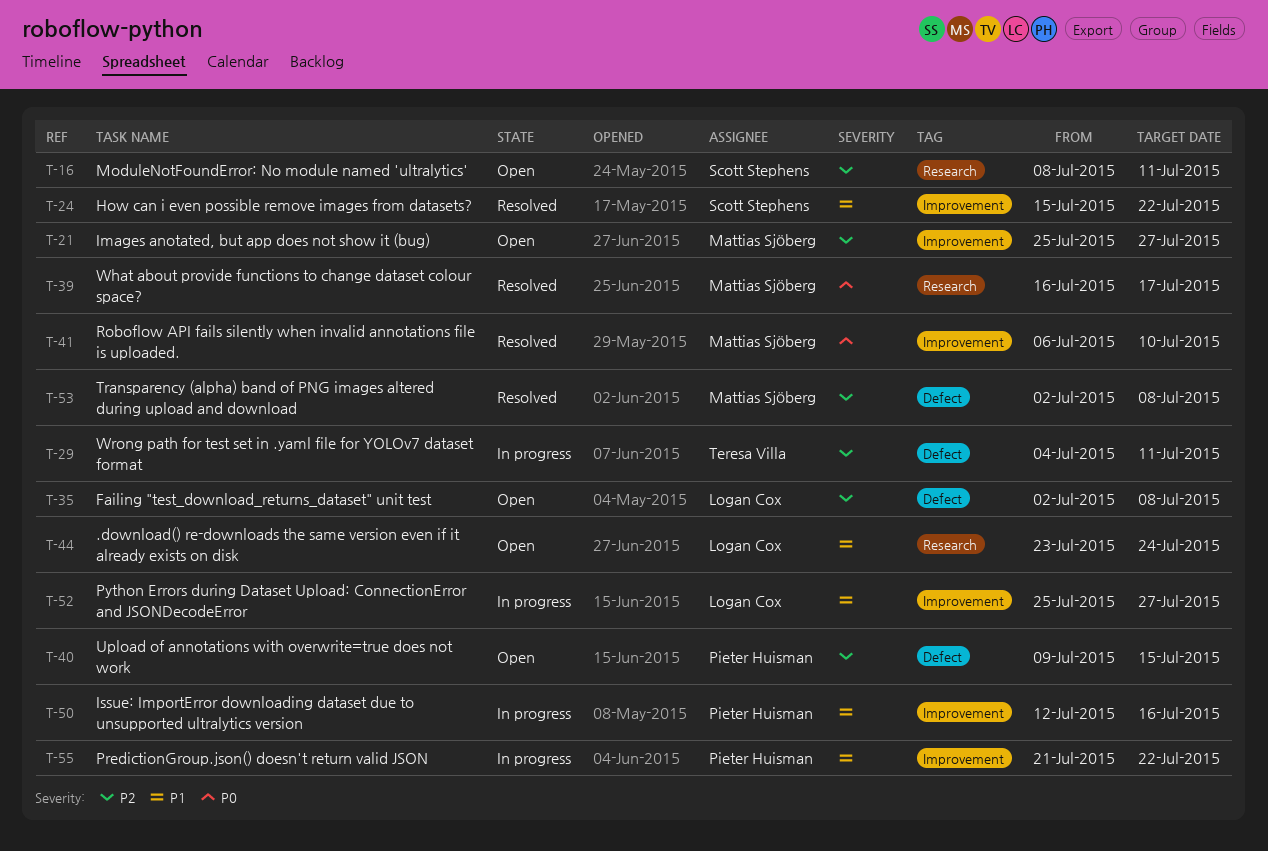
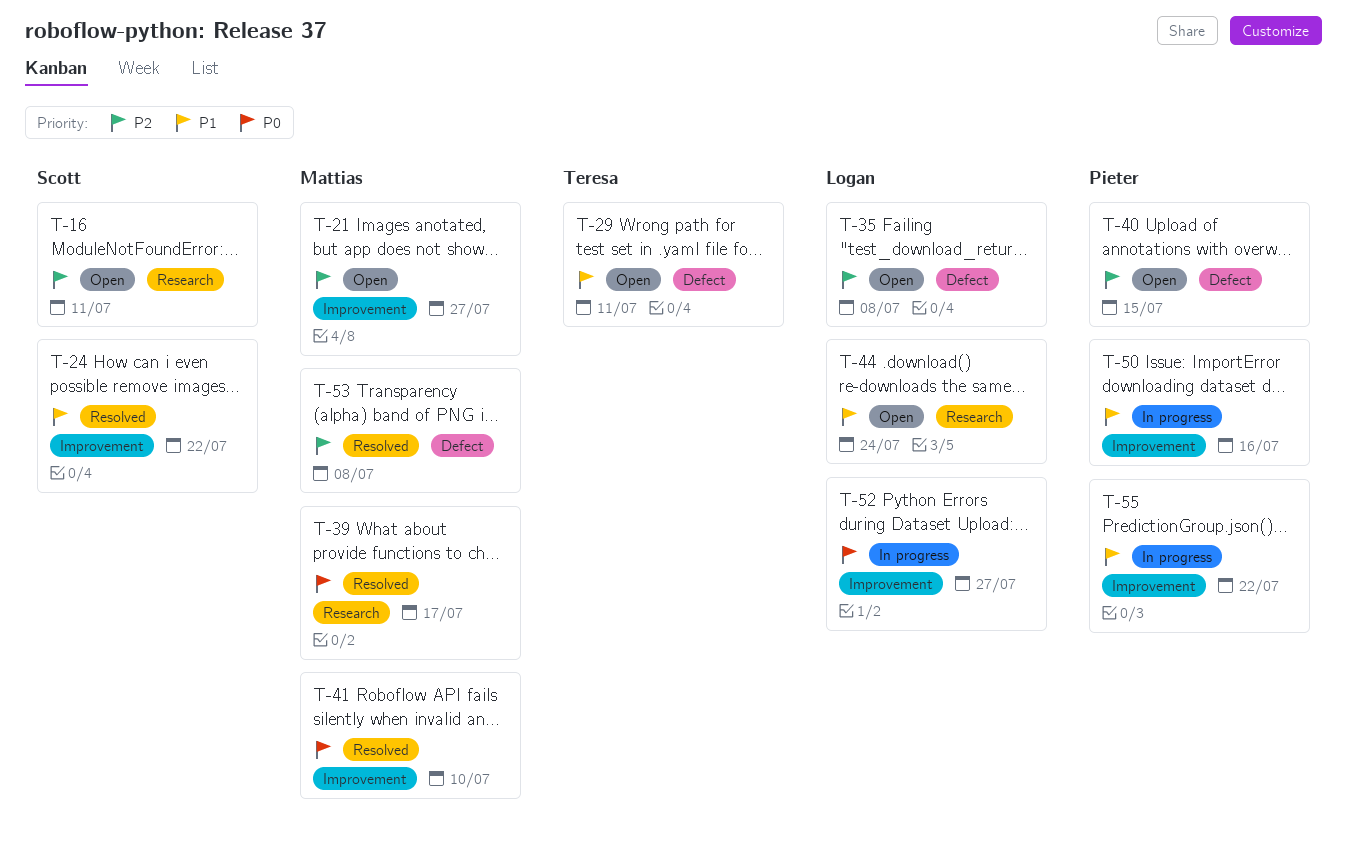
T-29, status: In progress -> Open
T-29, priority: P2 -> P1
T-52, priority: P1 -> P0

